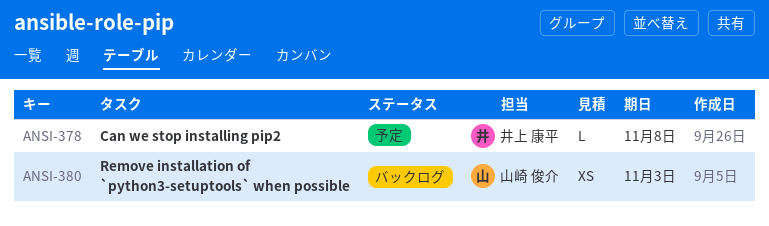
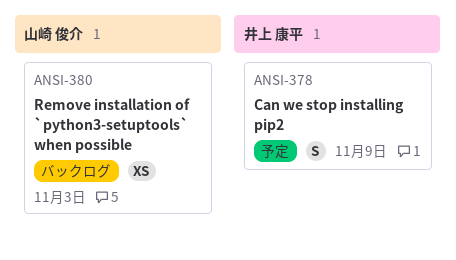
ANSI-378, estimate: L -> S
ANSI-378, due: Nov 8 -> Nov 9

